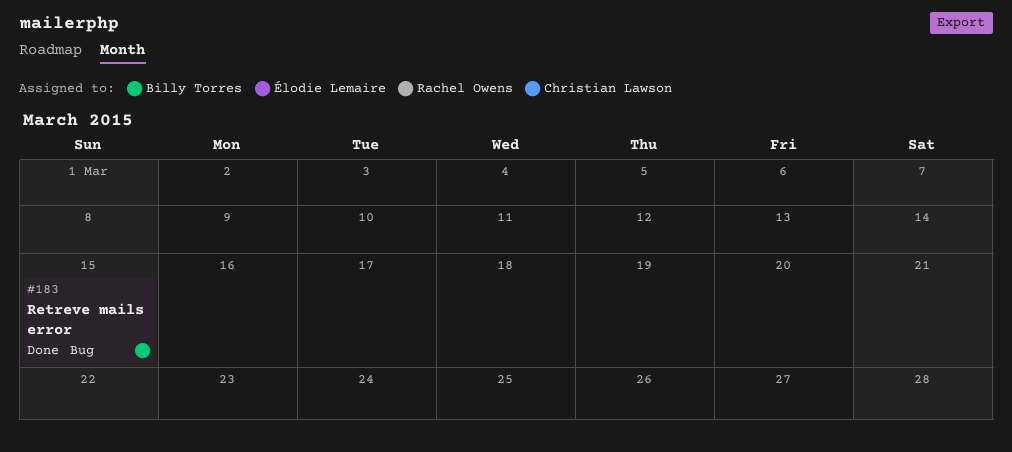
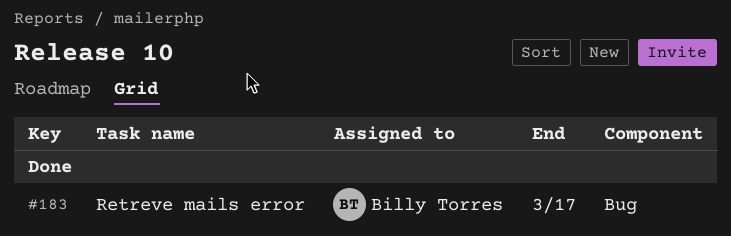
#183, due: Mar 15 -> Mar 17

